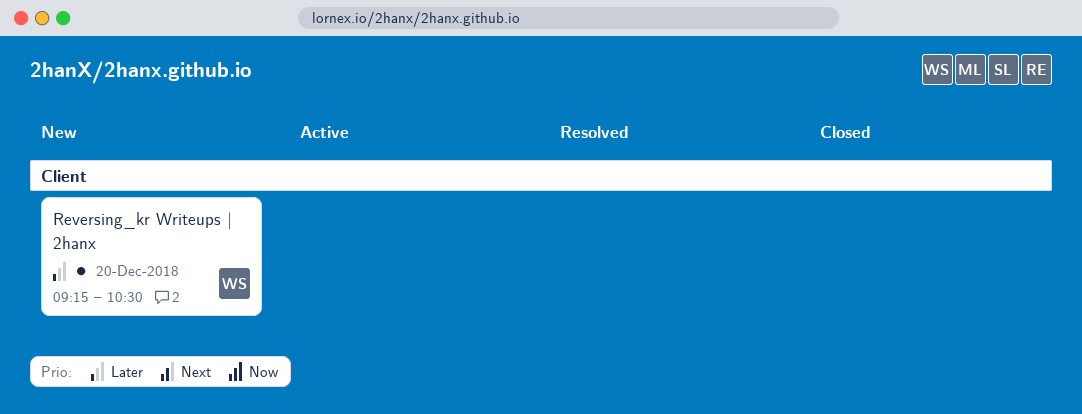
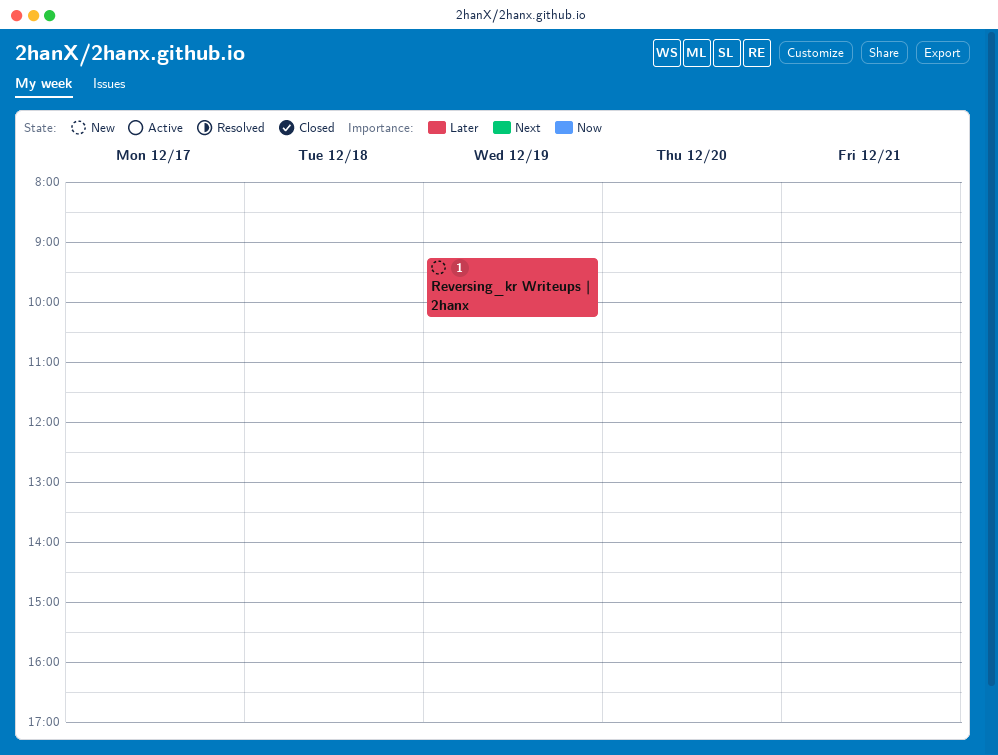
Reversing_kr Writeups | 2hanx, day: Dec 20 -> Dec 19
Reversing_kr Writeups | 2hanx, ends: 10:30 -> 10:15

